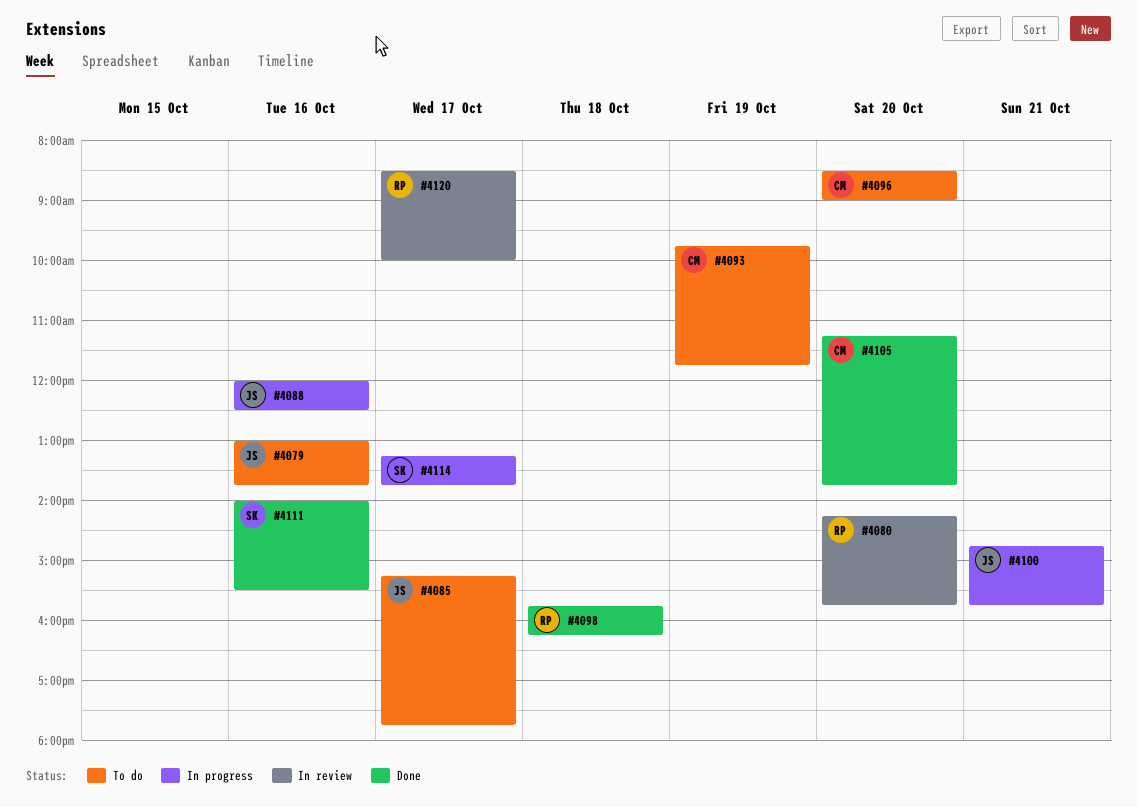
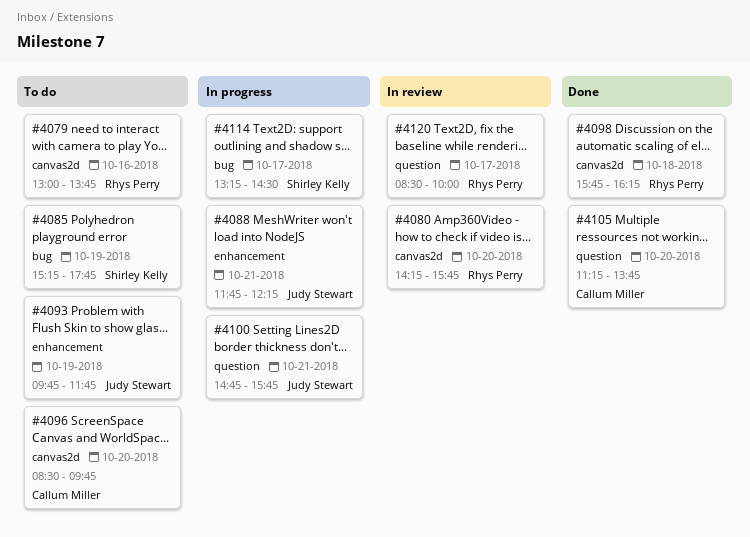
#4079, owner: Judy Stewart -> Rhys Perry
#4085, owner: Judy Stewart -> Shirley Kelly
#4085, day: Oct 17 -> Oct 19
#4088, day: Oct 16 -> Oct 21
#4088, begins: 12:00 -> 11:45
#4088, ends: 12:30 -> 12:15
#4093, owner: Callum Miller -> Judy Stewart
#4096, ends: 09:00 -> 09:45
#4111: present -> none
#4114, ends: 13:45 -> 14:30

